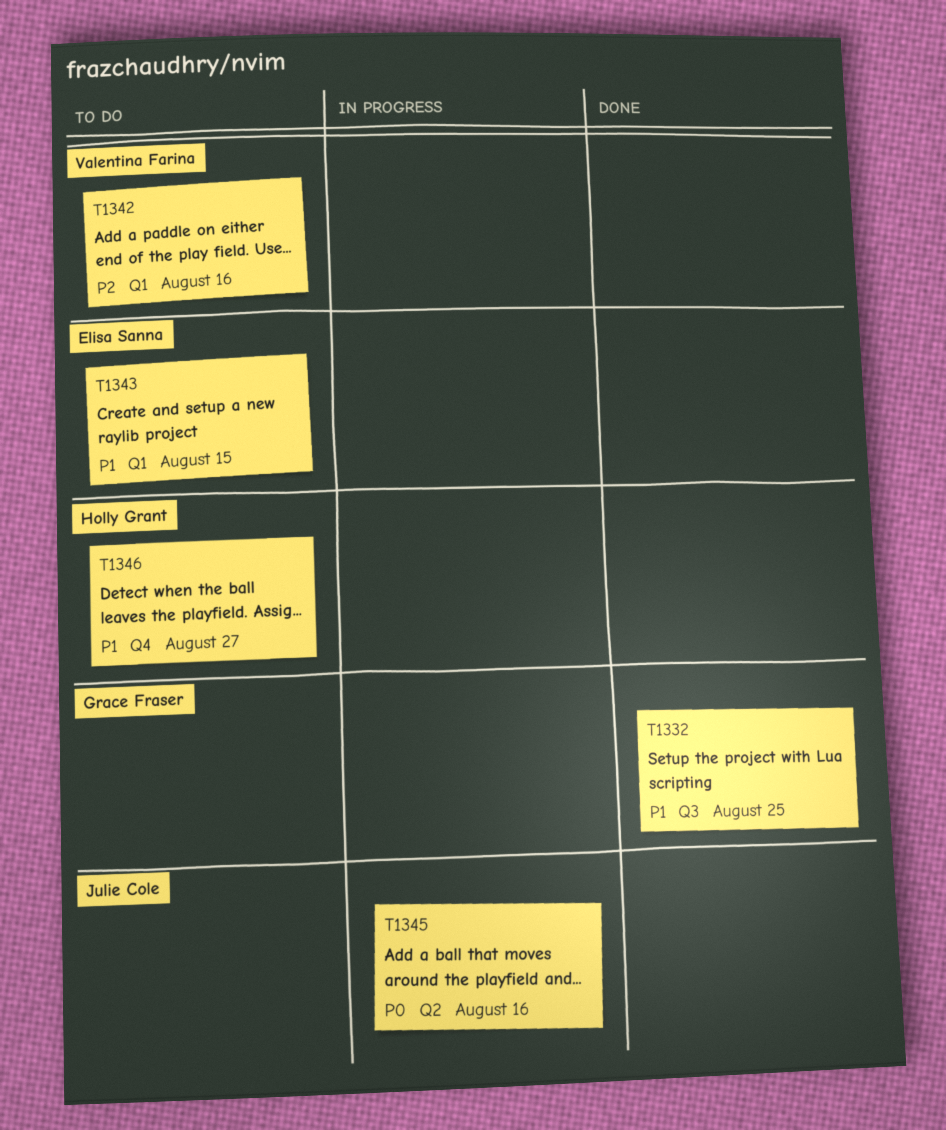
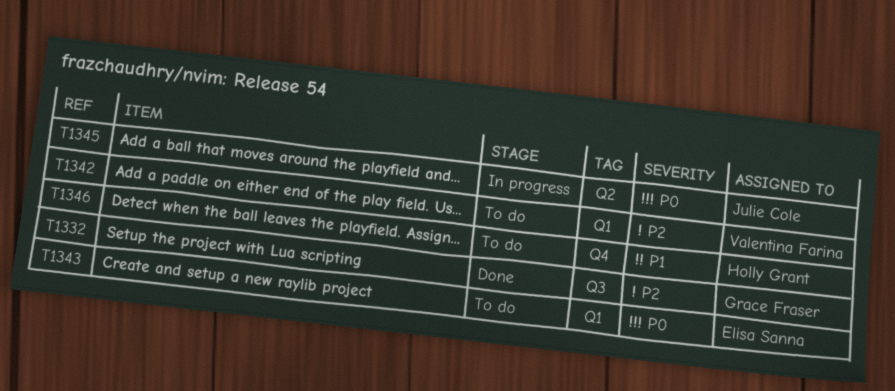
T1332, priority: P1 -> P2
T1343, priority: P1 -> P0

